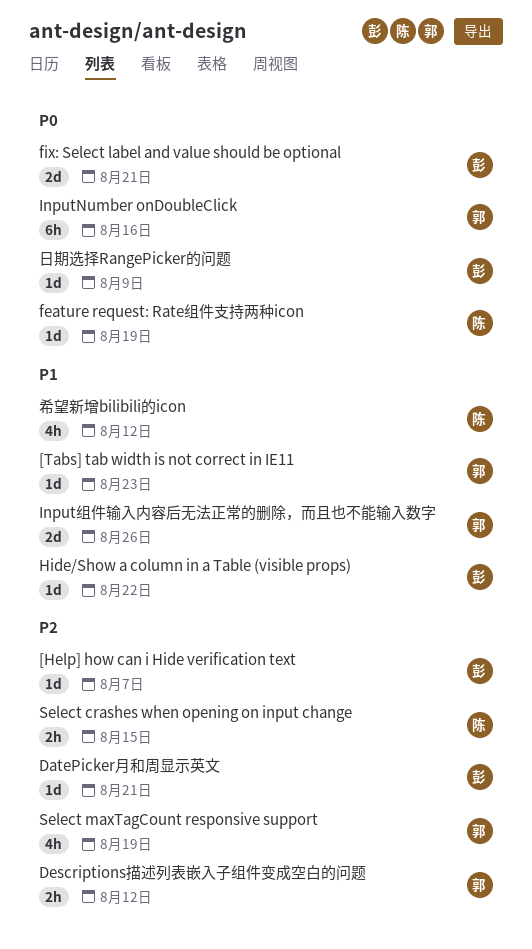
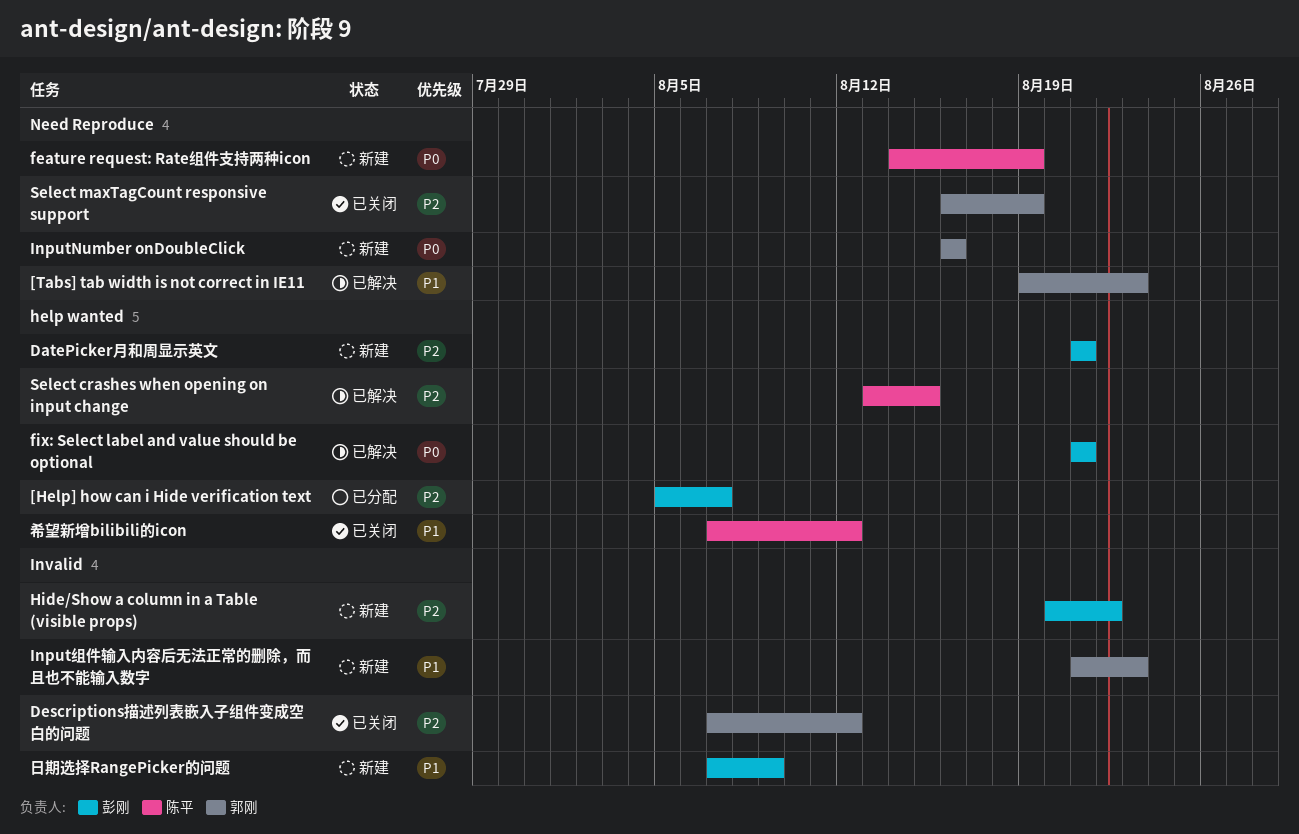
Hide/Show a column in a Table (visible props), priority: P1 -> P2
Input组件输入内容后无法正常的删除，而且也不能输入数字, due: Aug 26 -> Aug 23
日期选择RangePicker的问题, priority: P0 -> P1

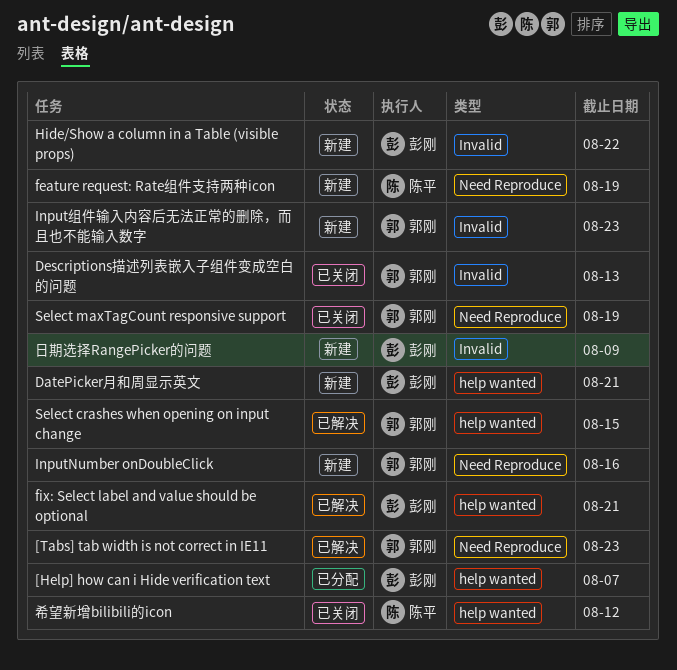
Descriptions描述列表嵌入子组件变成空白的问题, due: Aug 12 -> Aug 13
Select crashes when opening on input change, owner: 陈平 -> 郭刚

